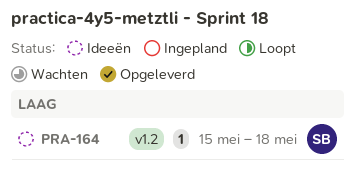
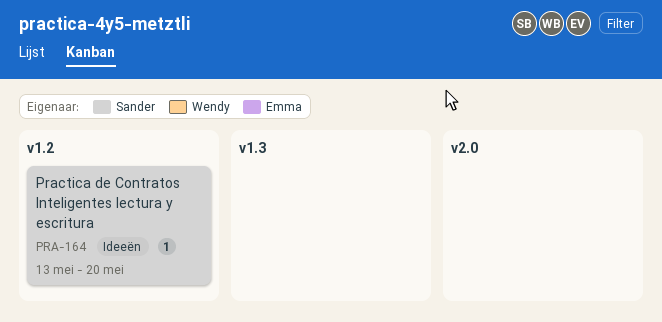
PRA-164, start: May 15 -> May 13
PRA-164, due: May 18 -> May 20

